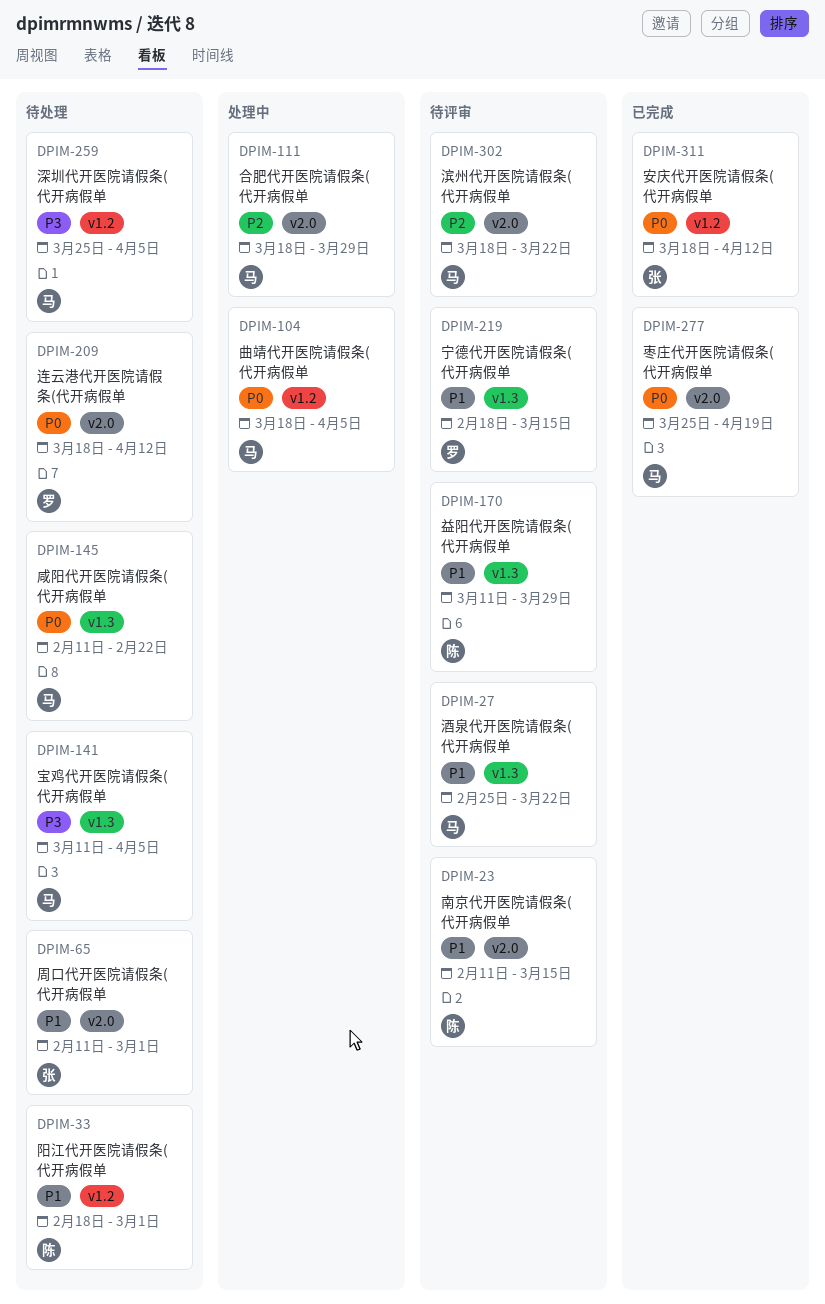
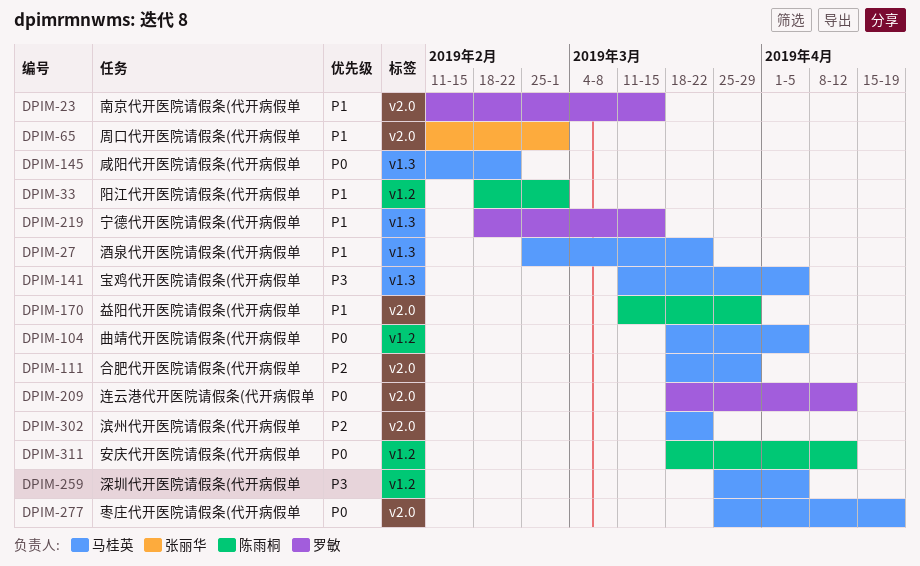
DPIM-23, owner: 陈雨桐 -> 罗敏
DPIM-170, label: v1.3 -> v2.0
DPIM-311, owner: 张丽华 -> 陈雨桐

